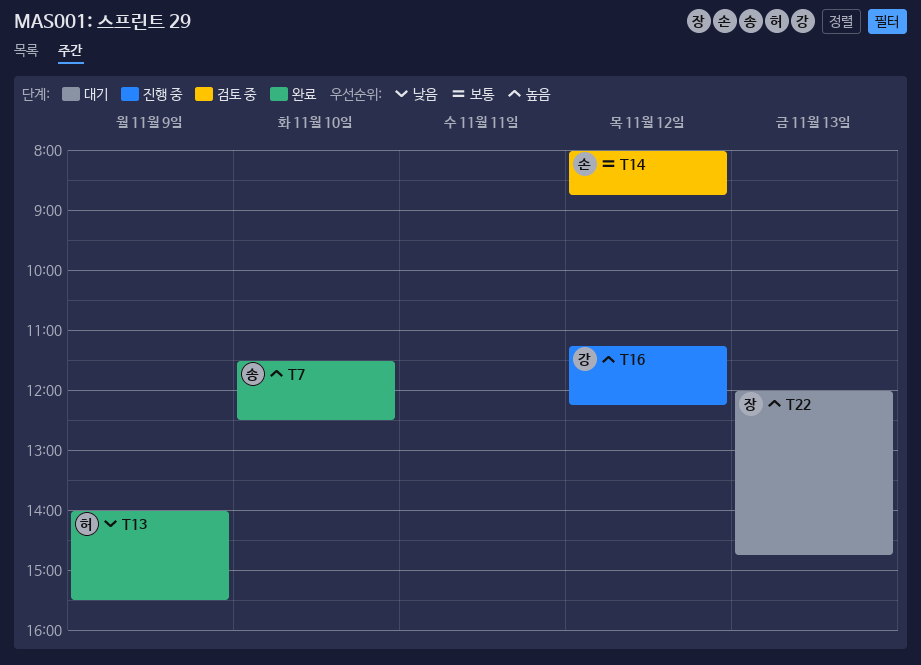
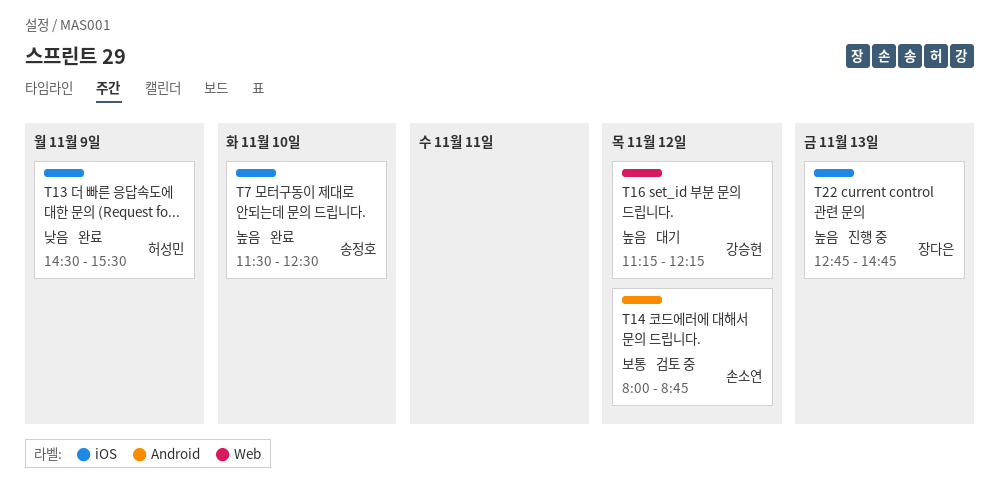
T13, begins: 14:00 -> 14:30
T16, status: 진행 중 -> 대기
T22, status: 대기 -> 진행 중
T22, begins: 12:00 -> 12:45

